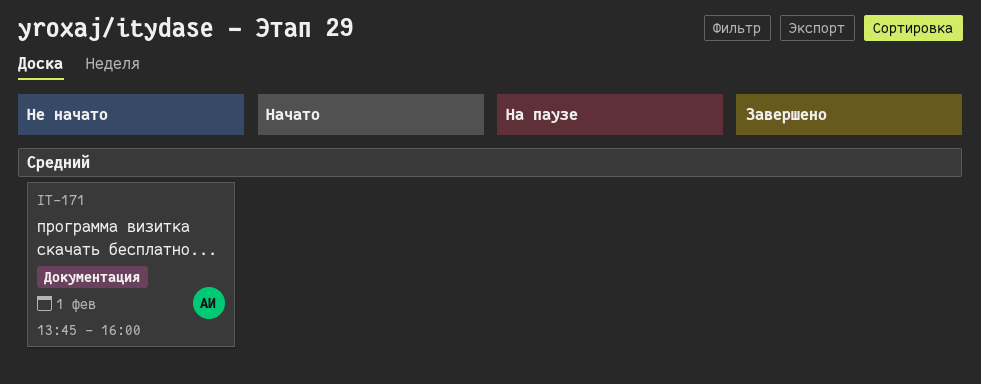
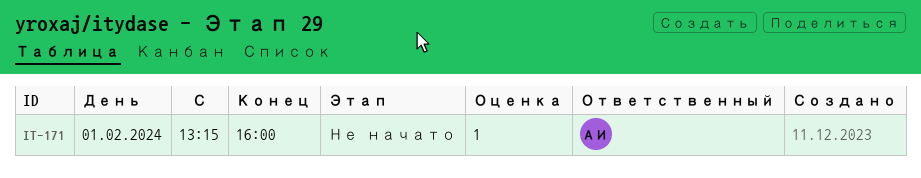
IT-171, begins: 13:45 -> 13:15

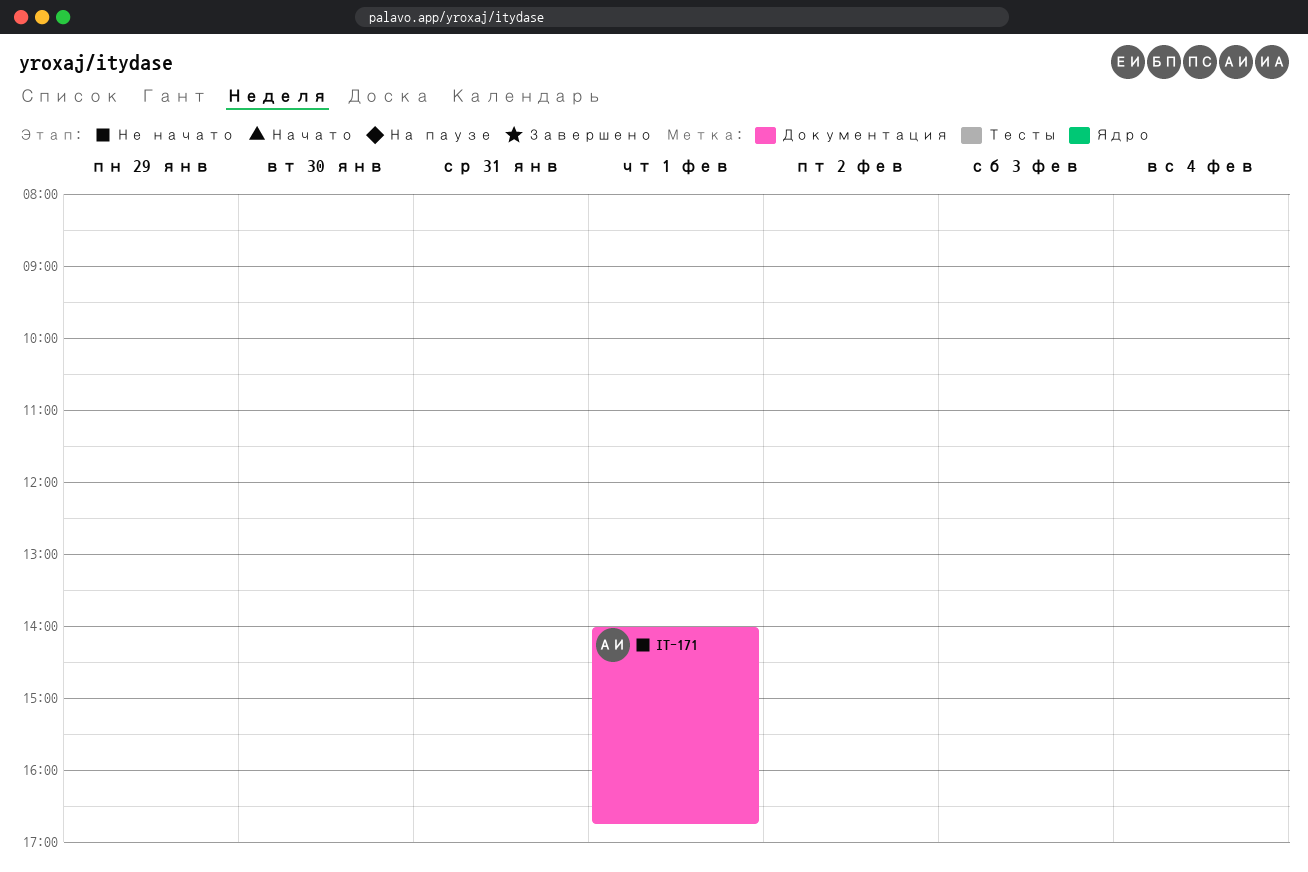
IT-171, begins: 13:15 -> 14:00
IT-171, ends: 16:00 -> 16:45

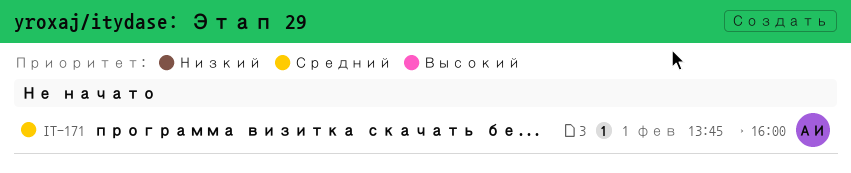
IT-171, begins: 14:00 -> 13:45
IT-171, ends: 16:45 -> 16:00

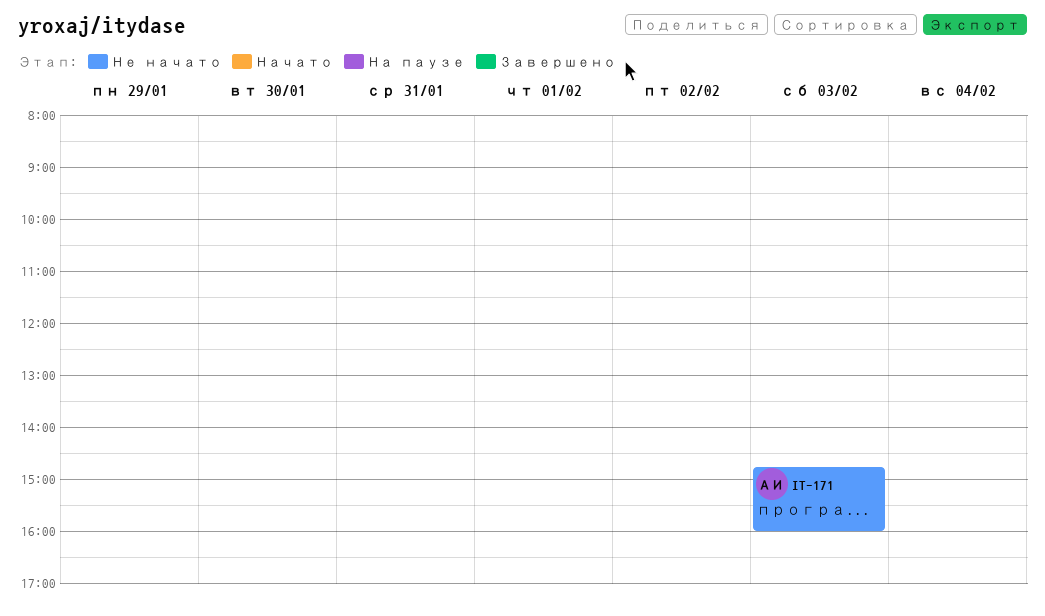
IT-171, day: Feb 1 -> Feb 3
IT-171, begins: 13:45 -> 14:45

